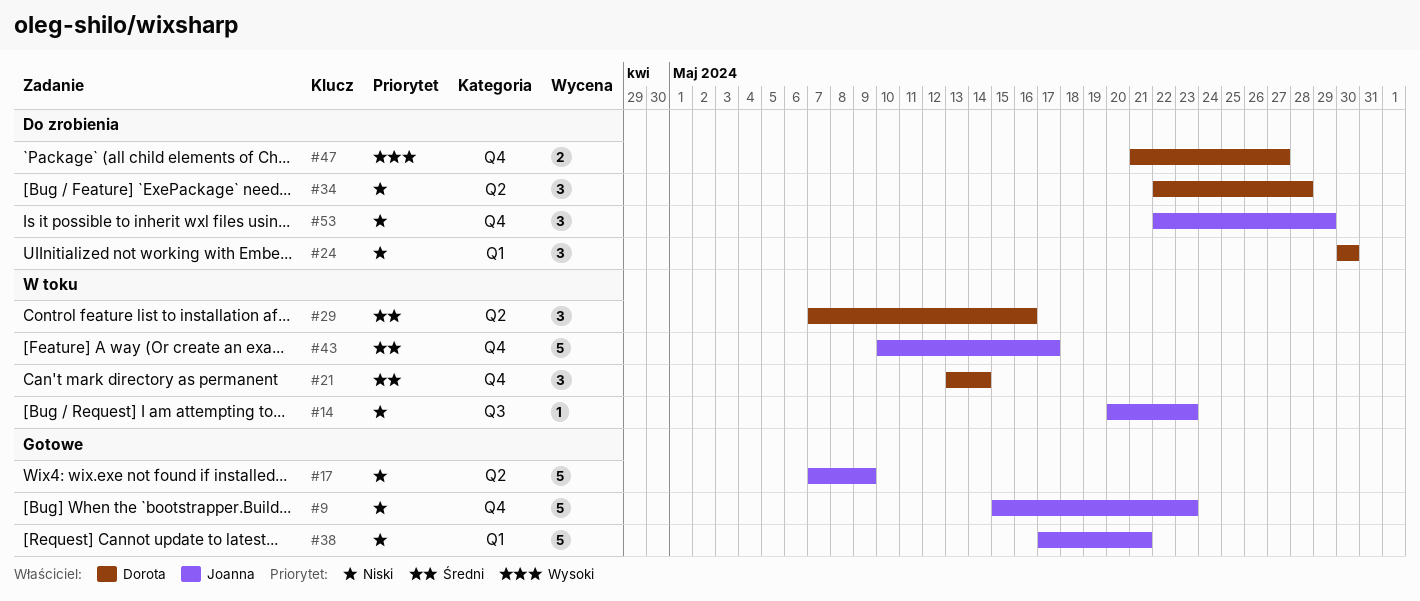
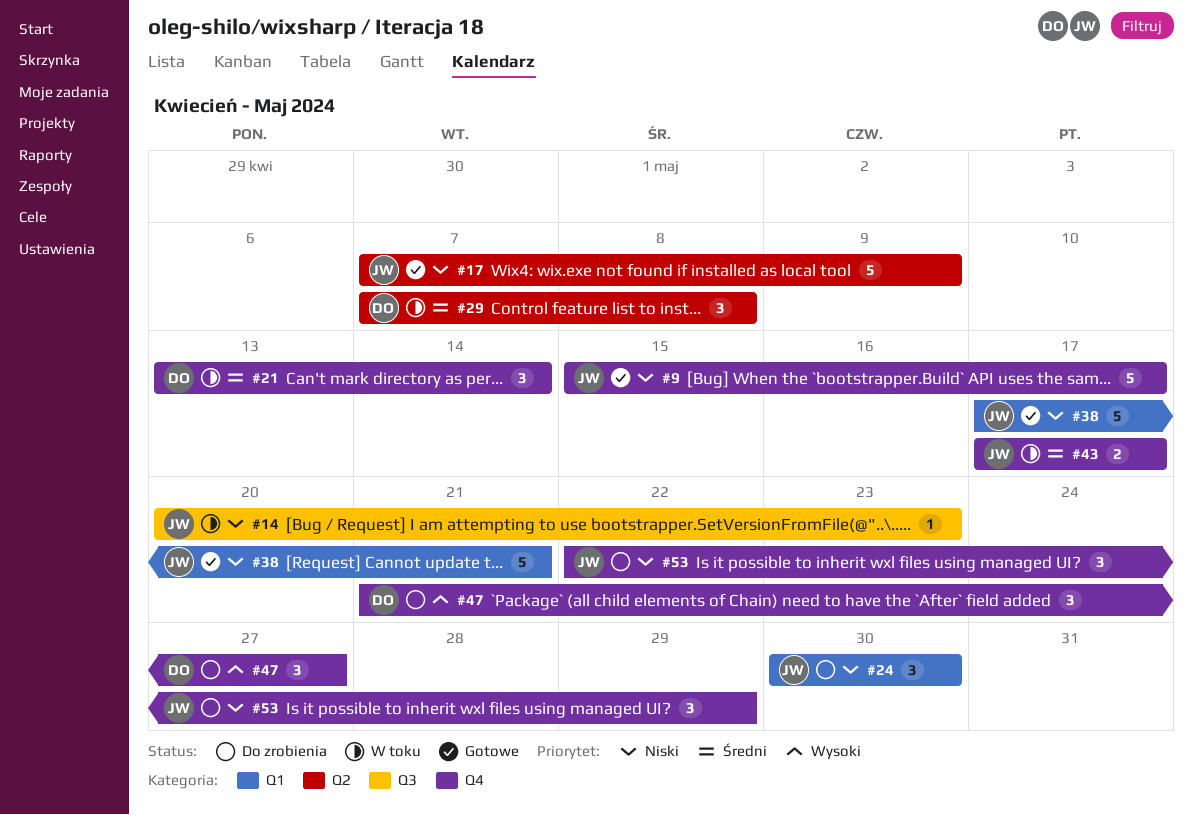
#9, due: May 23 -> May 17
#24, owner: Dorota -> Joanna
#29, due: May 16 -> May 8
#34: present -> none
#43, estimate: 5 -> 2
#43, start: May 10 -> May 17
#47, estimate: 2 -> 3

